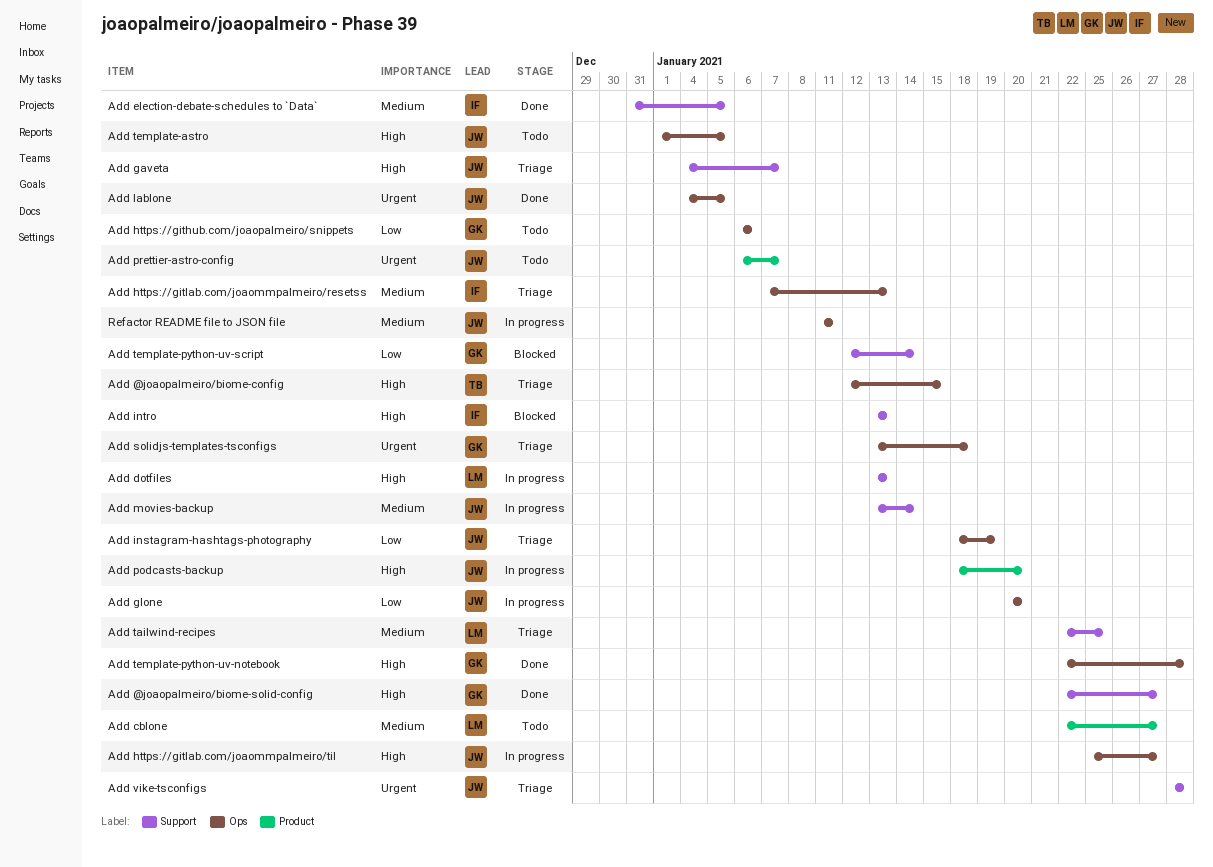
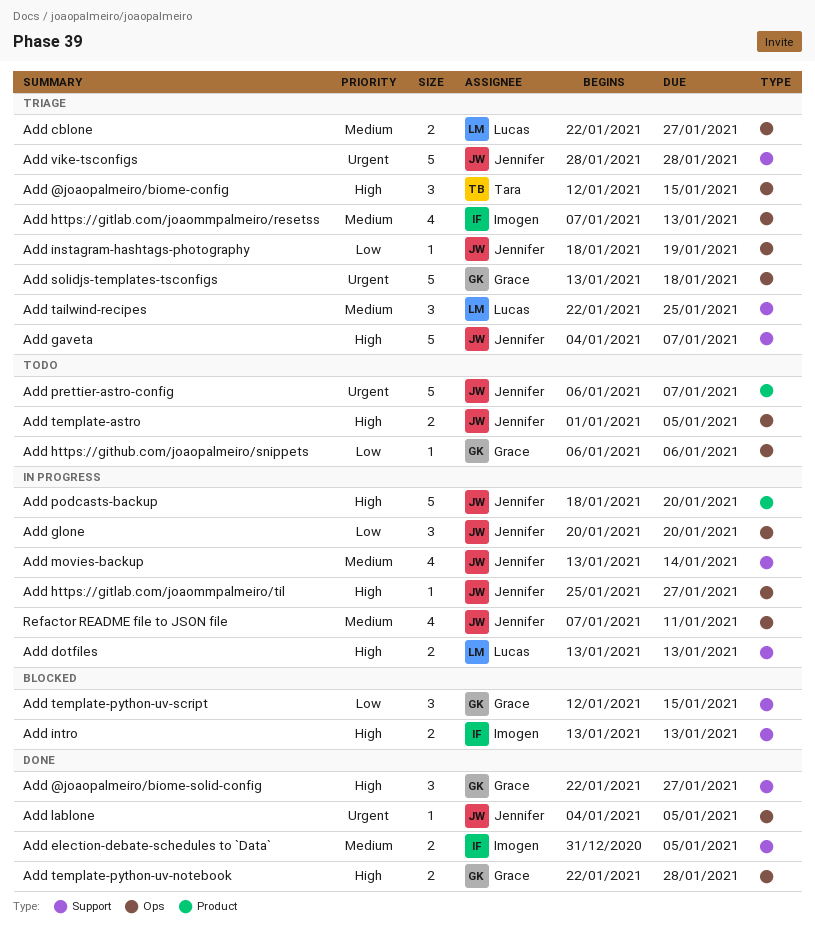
Add cblone, status: Todo -> Triage
Add cblone, label: Product -> Ops
Add template-python-uv-script, due: Jan 14 -> Jan 15
Refactor README file to JSON file, start: Jan 11 -> Jan 7

